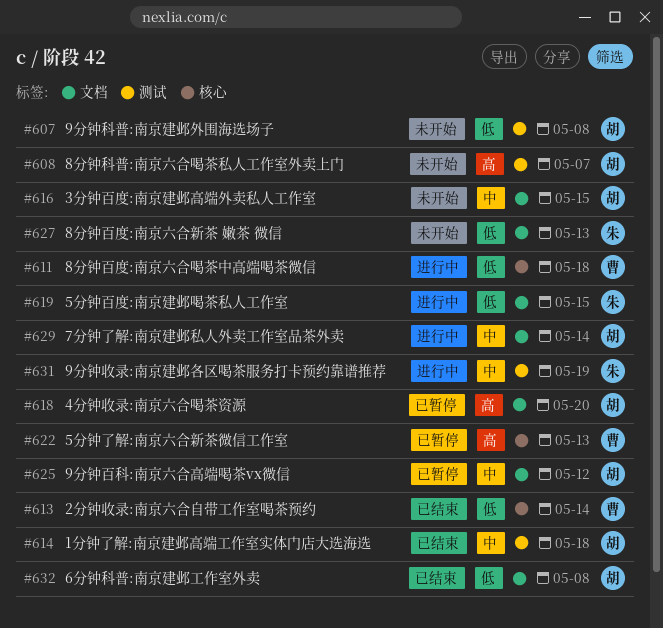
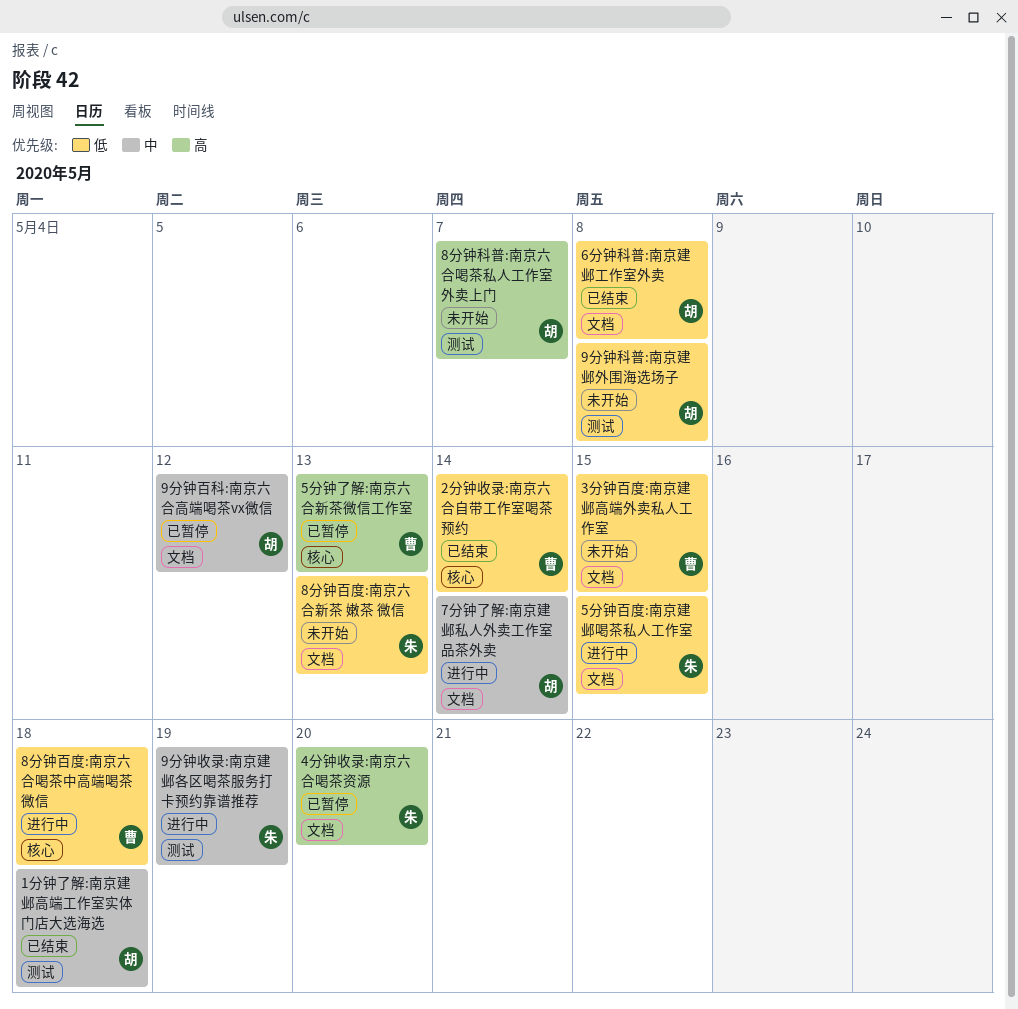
3分钟百度:南京建邺高端外卖私人工作室, owner: 胡 -> 曹
3分钟百度:南京建邺高端外卖私人工作室, priority: 中 -> 低
4分钟收录:南京六合喝茶资源, owner: 胡 -> 朱

